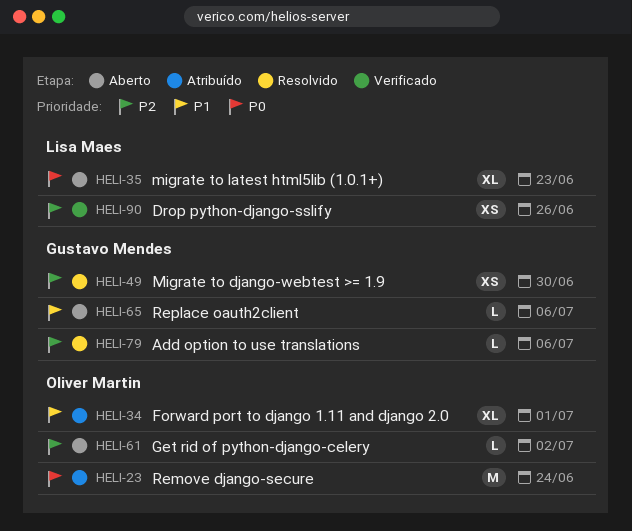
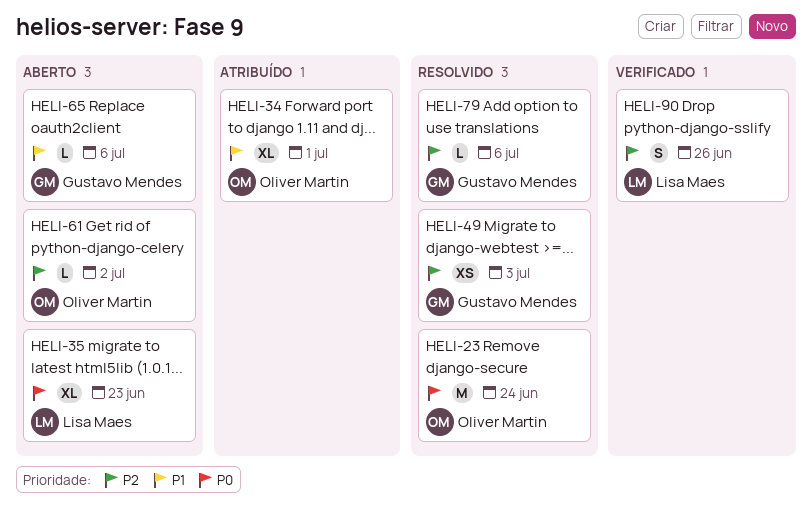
HELI-23, status: Atribuído -> Resolvido
HELI-49, due: Jun 30 -> Jul 3
HELI-90, estimate: XS -> S

